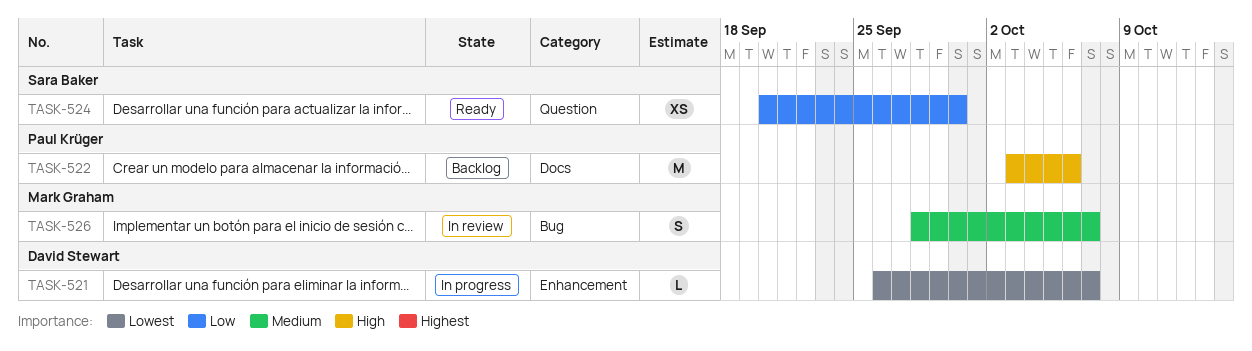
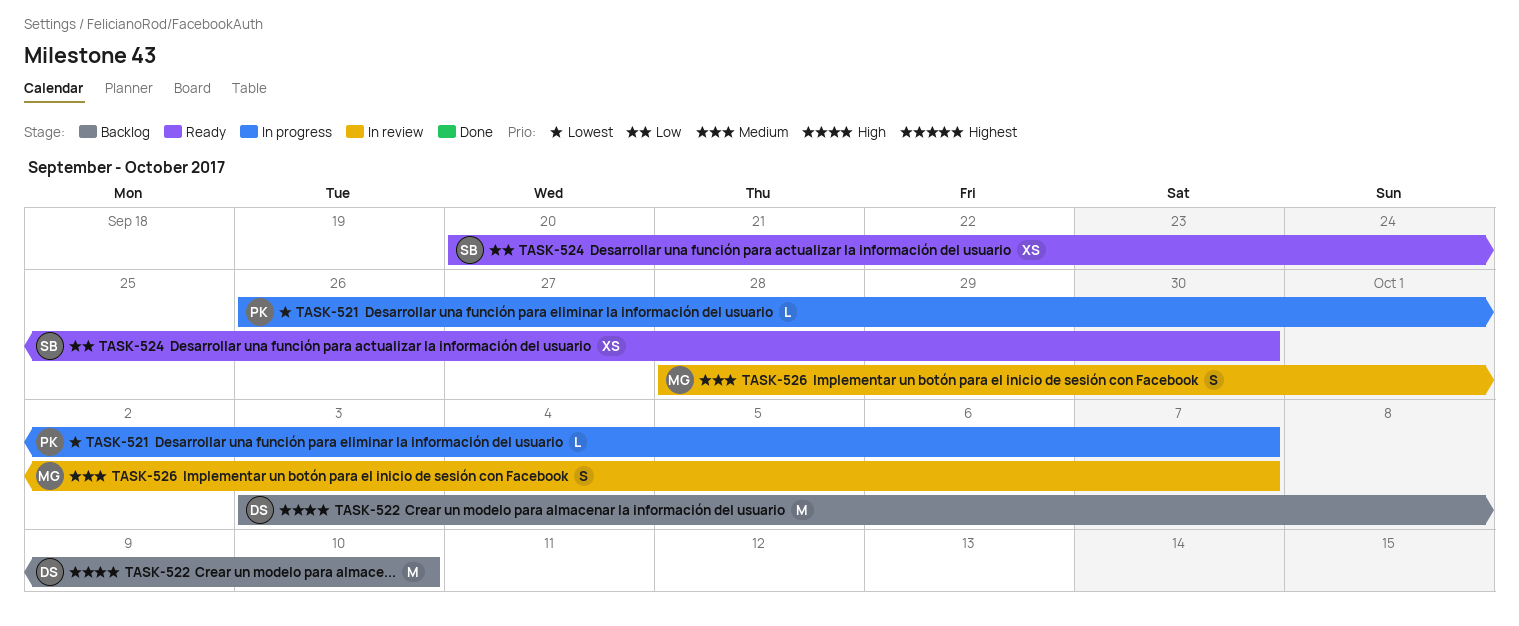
TASK-521, owner: David Stewart -> Paul Krüger
TASK-522, owner: Paul Krüger -> David Stewart
TASK-522, due: Oct 6 -> Oct 10

